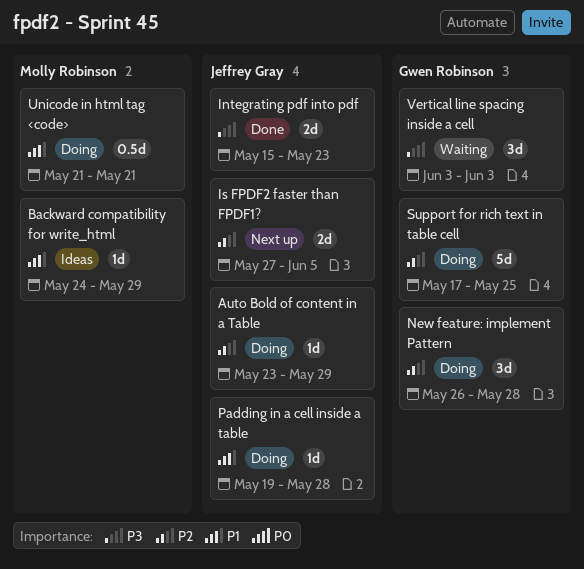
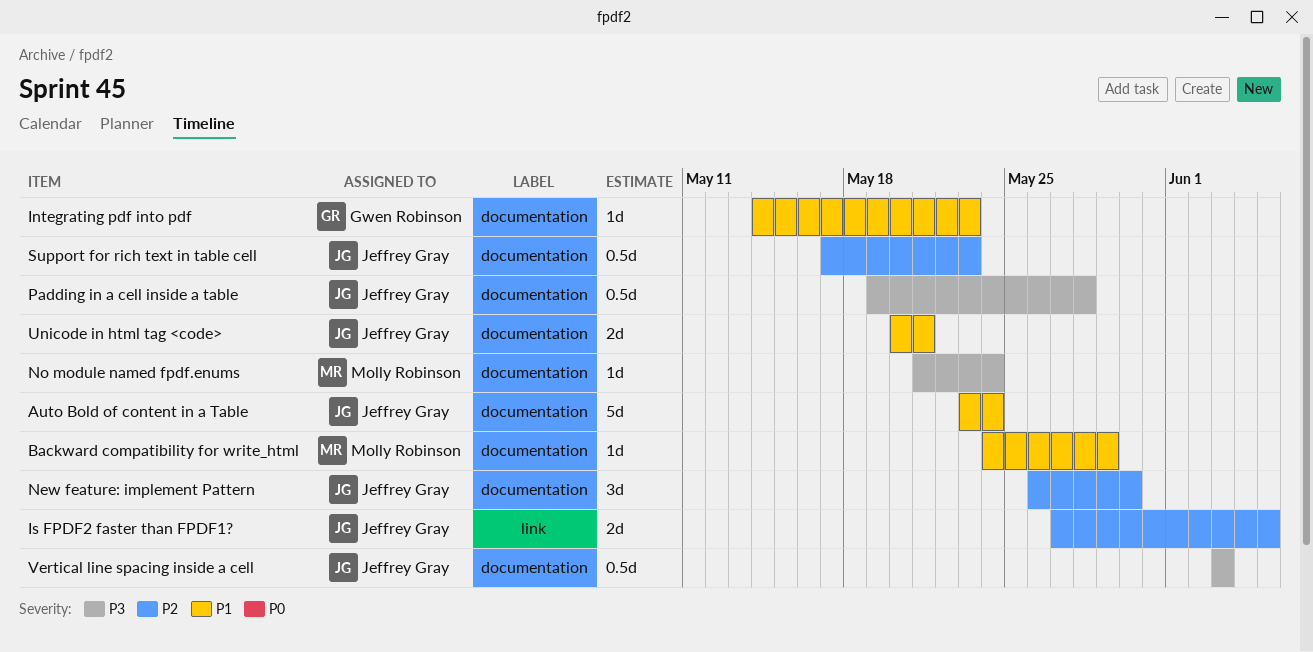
Auto Bold of content in a Table, priority: P2 -> P1
Auto Bold of content in a Table, estimate: 1d -> 5d
Auto Bold of content in a Table, due: May 29 -> May 24
Integrating pdf into pdf, owner: Jeffrey Gray -> Gwen Robinson
Integrating pdf into pdf, priority: P3 -> P1
Integrating pdf into pdf, estimate: 2d -> 1d
Integrating pdf into pdf, start: May 15 -> May 14
New feature: implement Pattern, owner: Gwen Robinson -> Jeffrey Gray
New feature: implement Pattern, due: May 28 -> May 30
No module named fpdf.enums: none -> present
Padding in a cell inside a table, priority: P1 -> P3
Padding in a cell inside a table, estimate: 1d -> 0.5d
Support for rich text in table cell, owner: Gwen Robinson -> Jeffrey Gray
Support for rich text in table cell, estimate: 5d -> 0.5d
Support for rich text in table cell, due: May 25 -> May 23
Unicode in html tag <code>, owner: Molly Robinson -> Jeffrey Gray
Unicode in html tag <code>, estimate: 0.5d -> 2d
Unicode in html tag <code>, start: May 21 -> May 20
Vertical line spacing inside a cell, owner: Gwen Robinson -> Jeffrey Gray
Vertical line spacing inside a cell, estimate: 3d -> 0.5d

